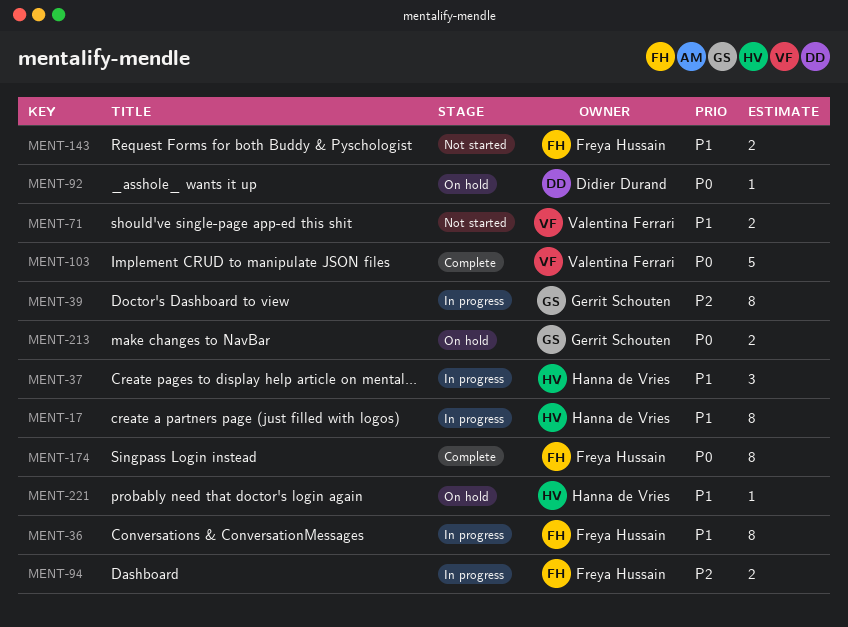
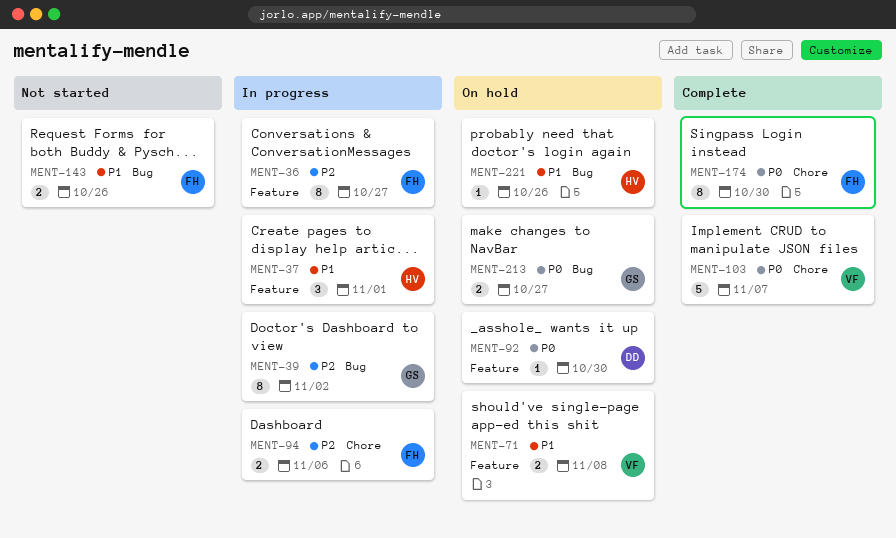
MENT-17: present -> none
MENT-36, priority: P1 -> P2
MENT-71, status: Not started -> On hold

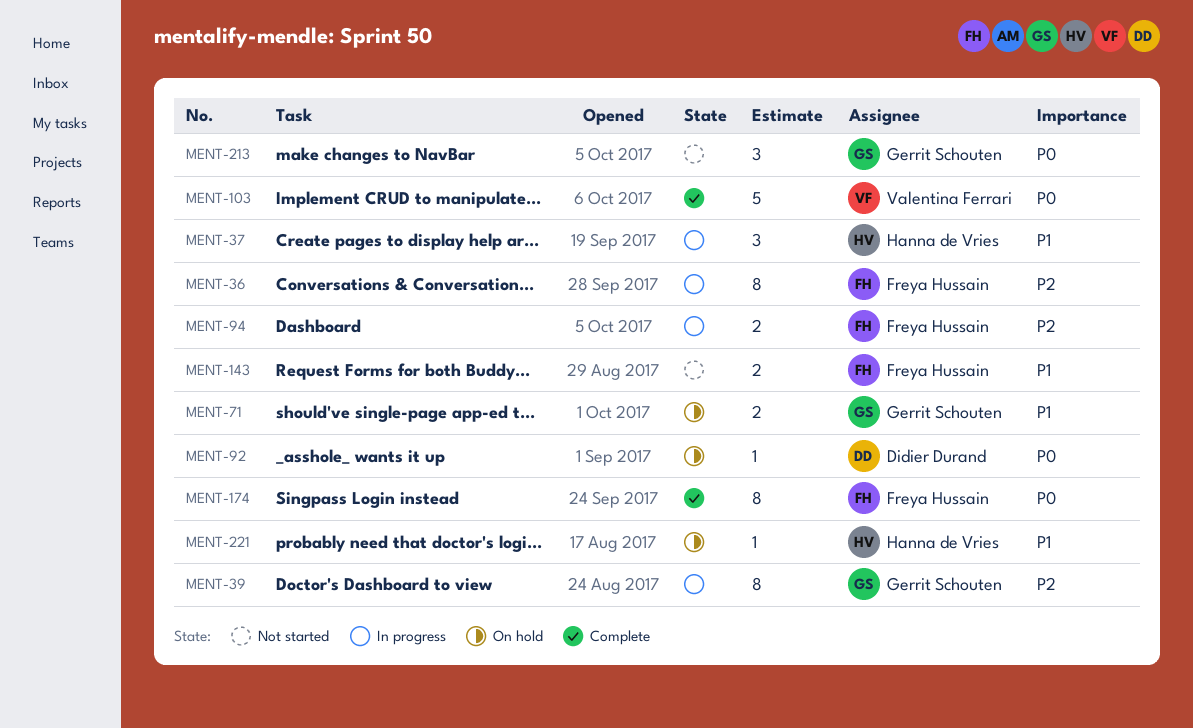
MENT-71, owner: Valentina Ferrari -> Gerrit Schouten
MENT-213, status: On hold -> Not started
MENT-213, estimate: 2 -> 3

